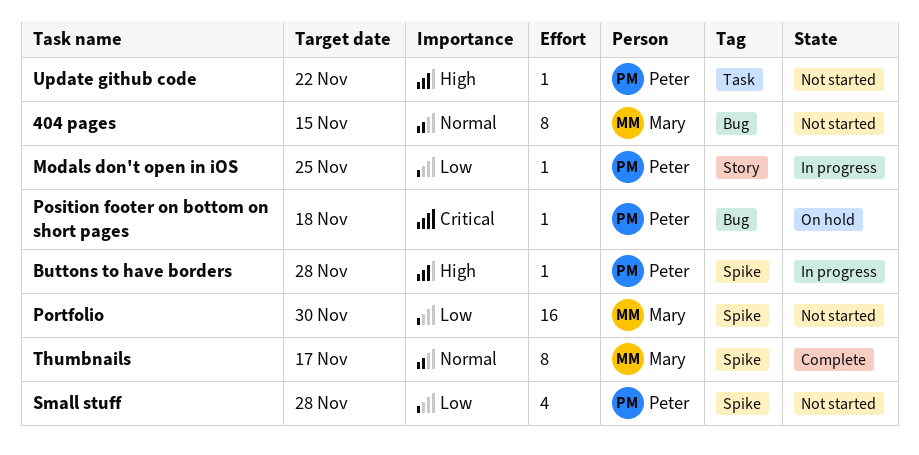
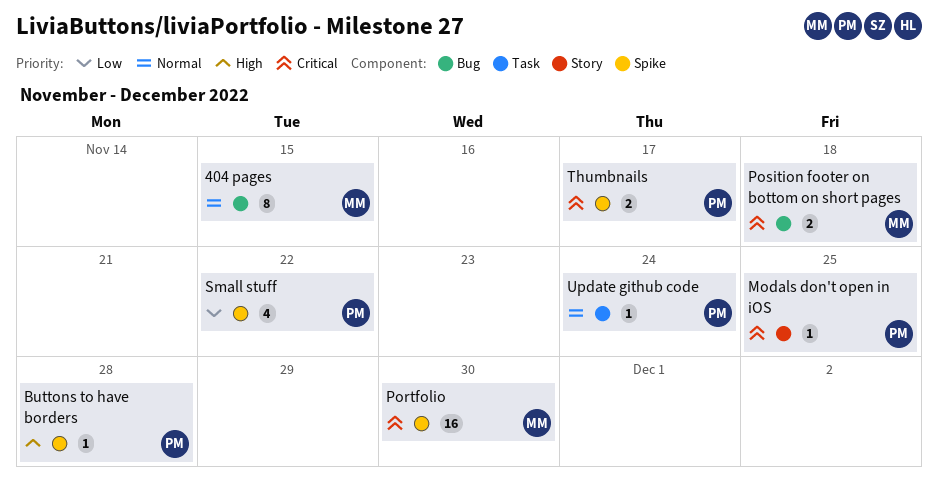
Modals don't open in iOS, priority: Low -> Critical
Portfolio, priority: Low -> Critical
Position footer on bottom on short pages, owner: Peter -> Mary
Position footer on bottom on short pages, estimate: 1 -> 2
Small stuff, due: Nov 28 -> Nov 22
Thumbnails, owner: Mary -> Peter
Thumbnails, priority: Normal -> Critical
Thumbnails, estimate: 8 -> 2
Update github code, priority: High -> Normal
Update github code, due: Nov 22 -> Nov 24

